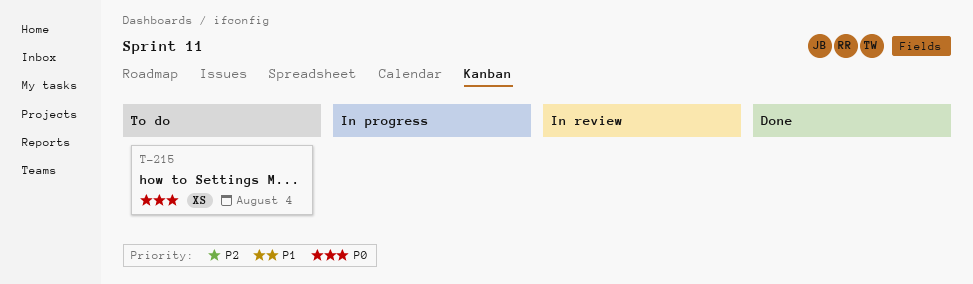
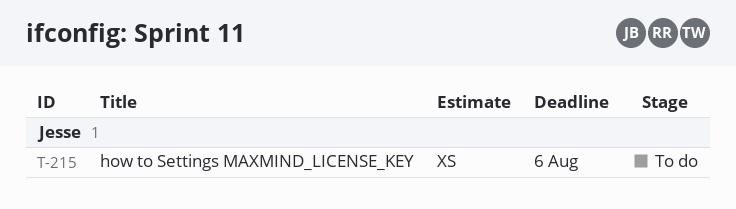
T-215, due: Aug 4 -> Aug 6

